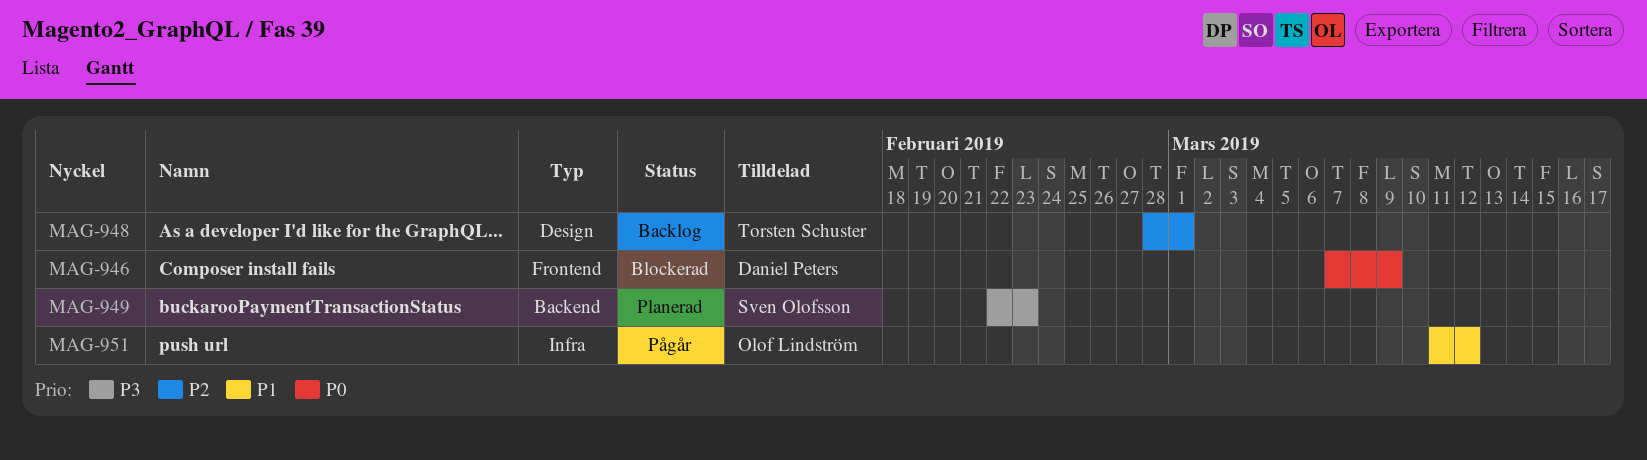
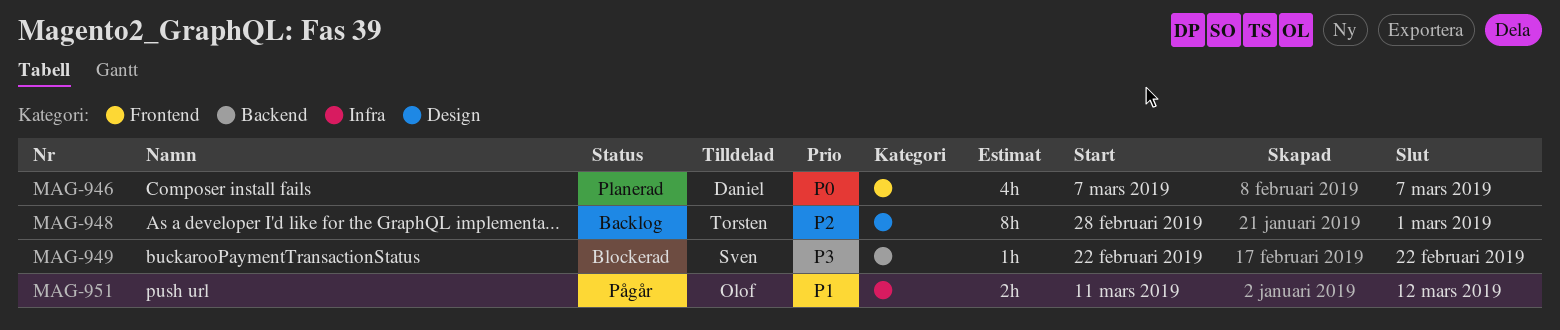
MAG-946, status: Blockerad -> Planerad
MAG-946, due: Mar 9 -> Mar 7
MAG-949, status: Planerad -> Blockerad
MAG-949, due: Feb 23 -> Feb 22

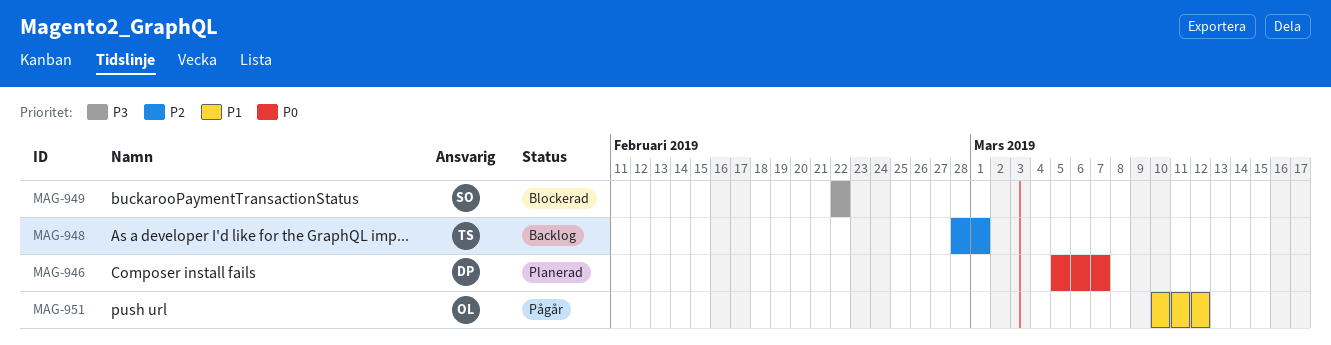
MAG-946, start: Mar 7 -> Mar 5
MAG-951, start: Mar 11 -> Mar 10

